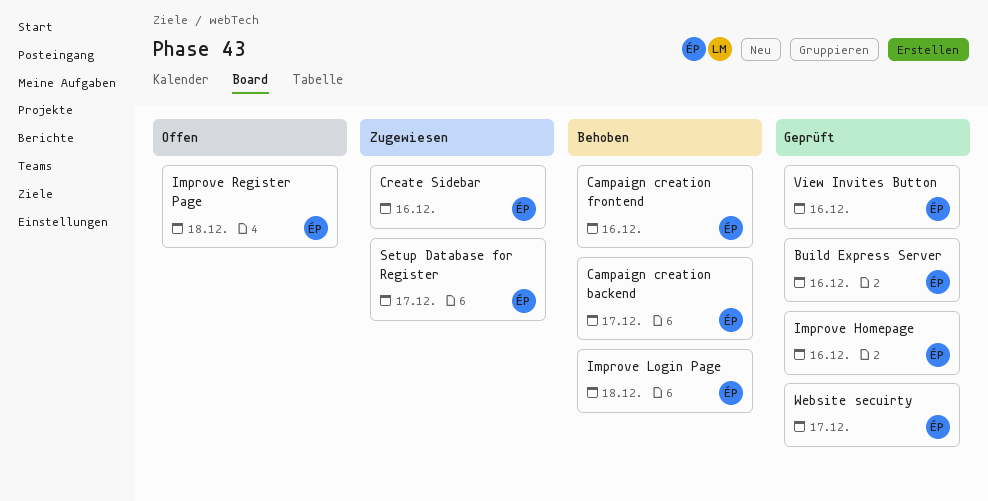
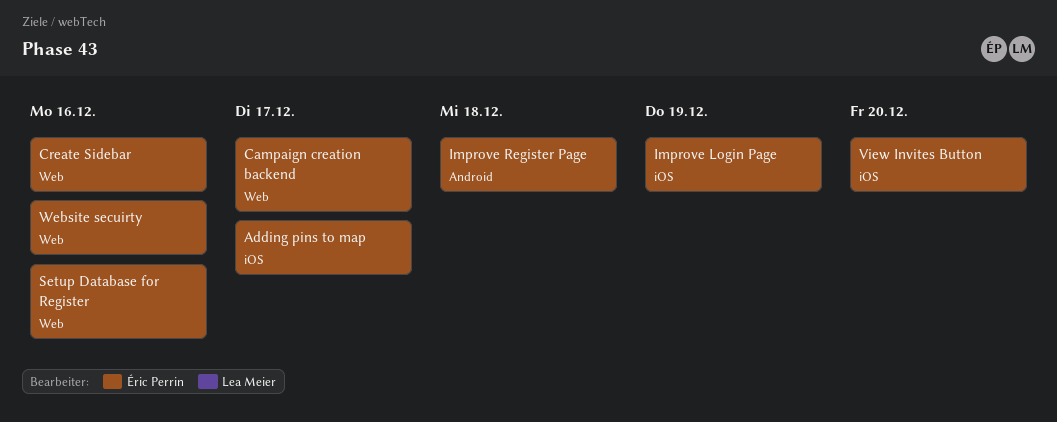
Adding pins to map: none -> present
Build Express Server: present -> none
Campaign creation frontend: present -> none
Improve Homepage: present -> none
Improve Login Page, due: Dec 18 -> Dec 19
Setup Database for Register, due: Dec 17 -> Dec 16
View Invites Button, due: Dec 16 -> Dec 20
Website secuirty, due: Dec 17 -> Dec 16

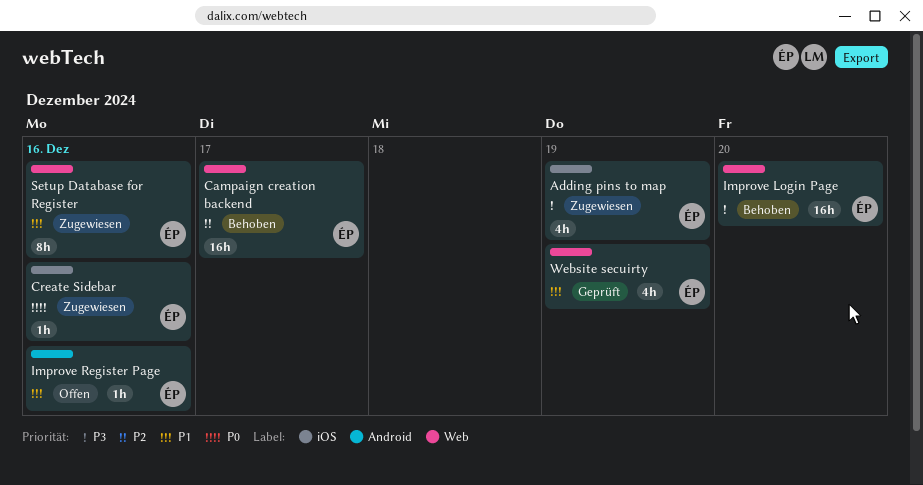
Adding pins to map, due: Dec 17 -> Dec 19
Create Sidebar, label: Web -> iOS
Improve Login Page, label: iOS -> Web
Improve Login Page, due: Dec 19 -> Dec 20
Improve Register Page, due: Dec 18 -> Dec 16
View Invites Button: present -> none
Website secuirty, due: Dec 16 -> Dec 19

